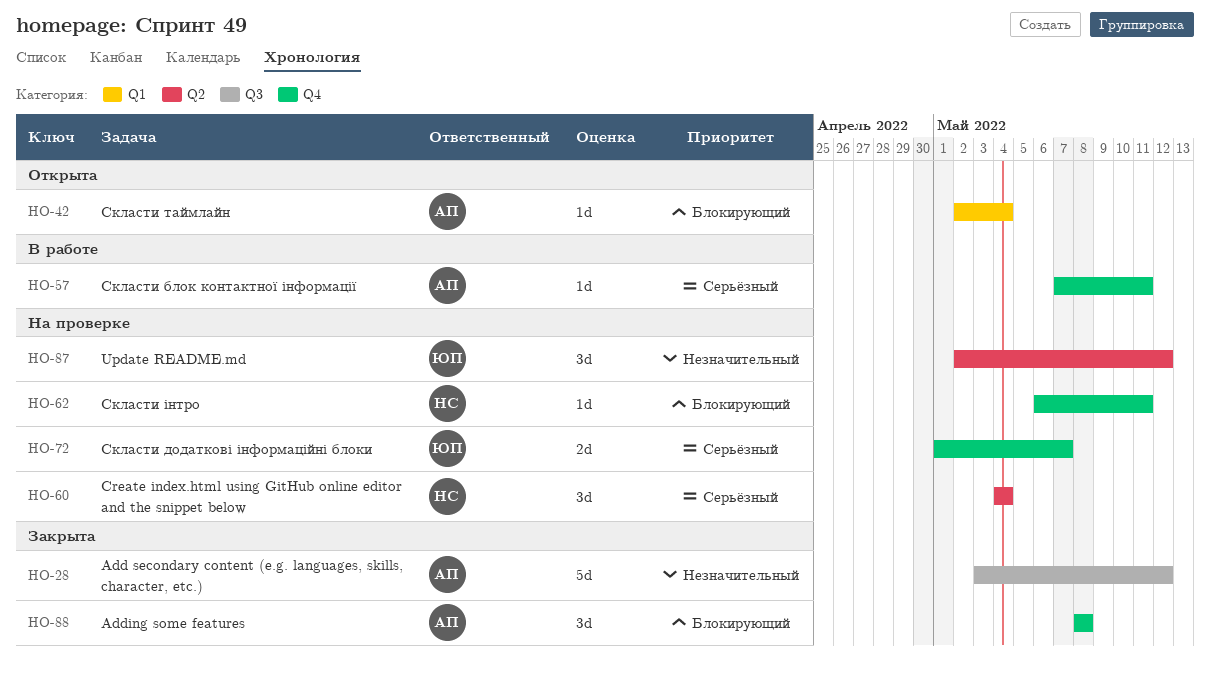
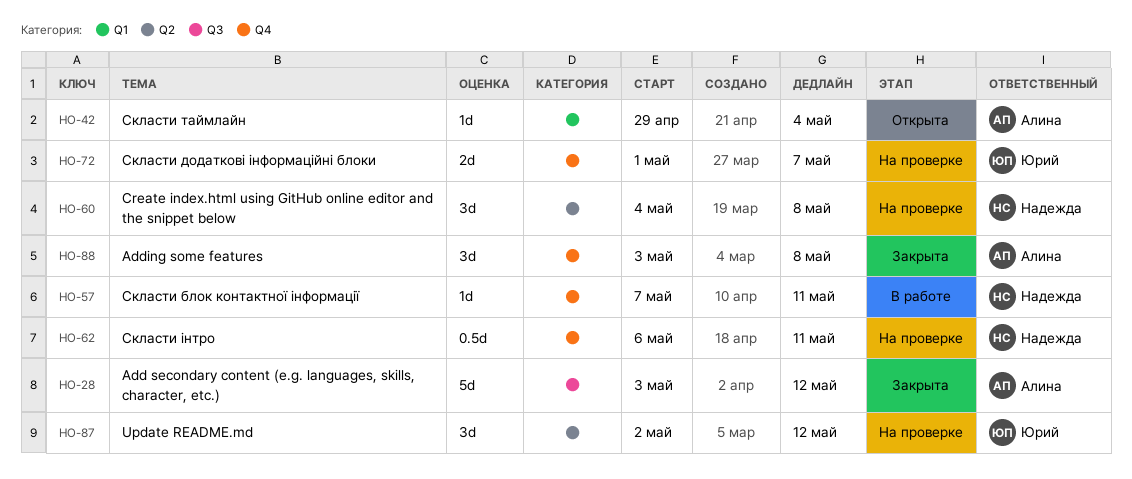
HO-42, start: May 2 -> Apr 29
HO-57, owner: Алина -> Надежда
HO-60, due: May 4 -> May 8
HO-62, estimate: 1d -> 0.5d
HO-88, start: May 8 -> May 3

